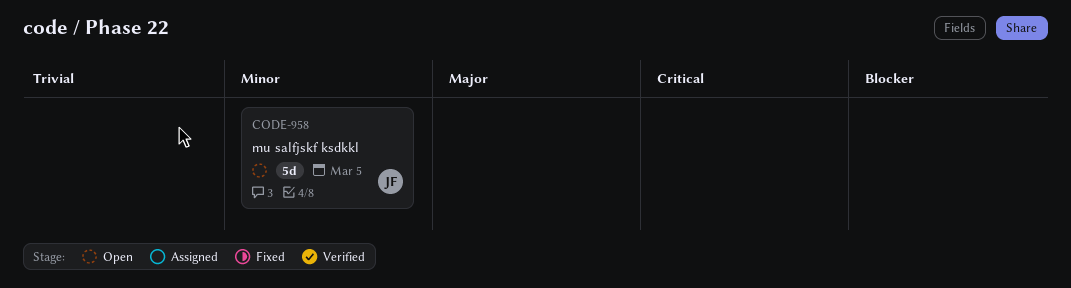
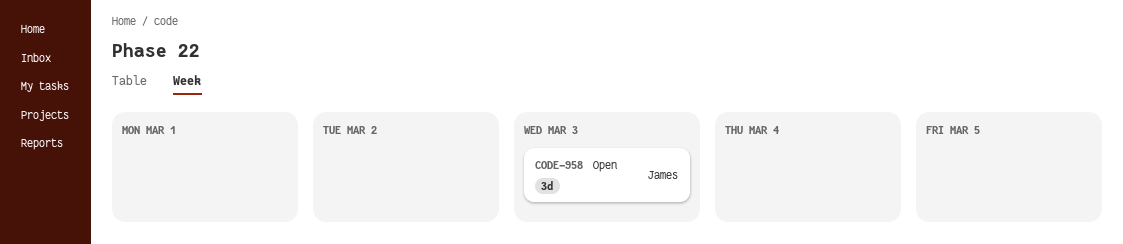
CODE-958, estimate: 5d -> 3d
CODE-958, due: Mar 5 -> Mar 3

